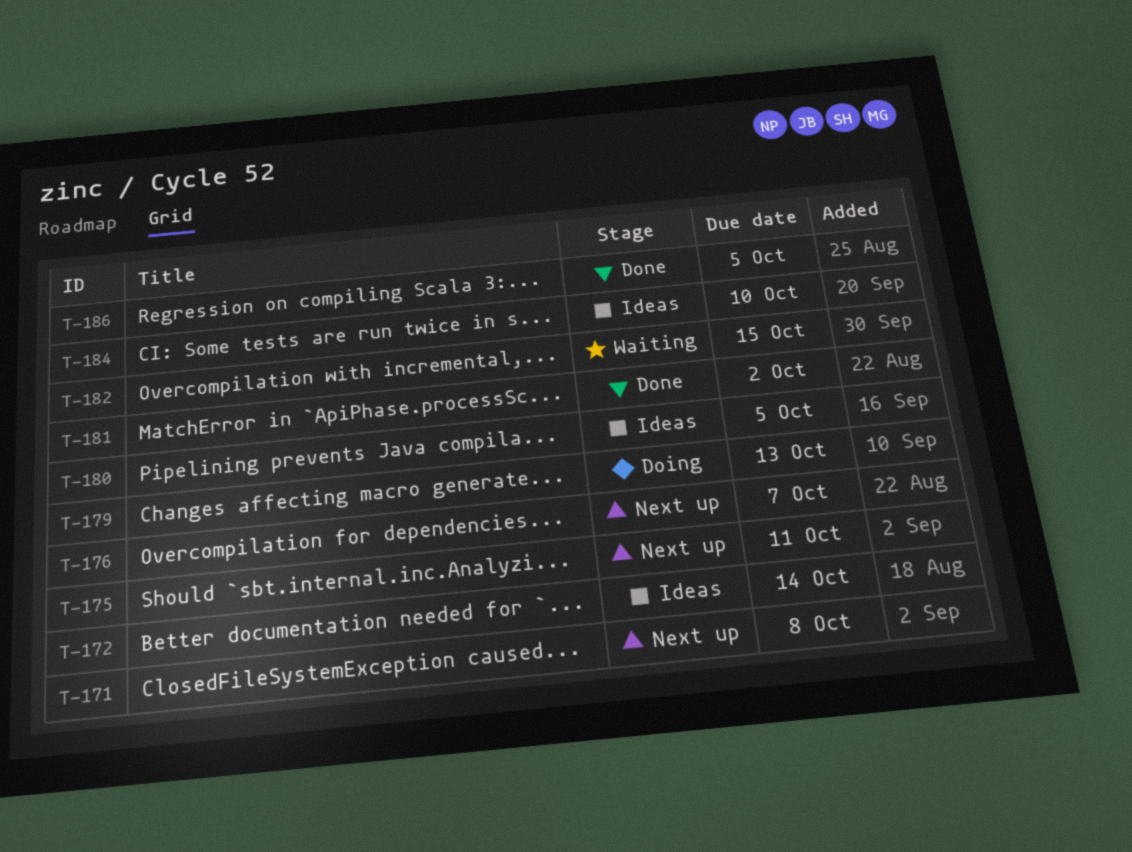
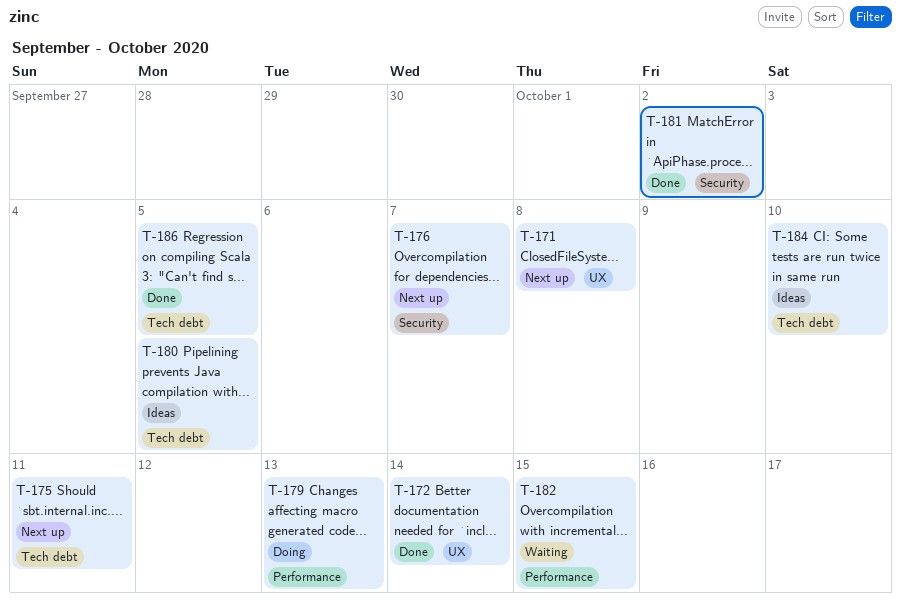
T-172, status: Ideas -> Done

